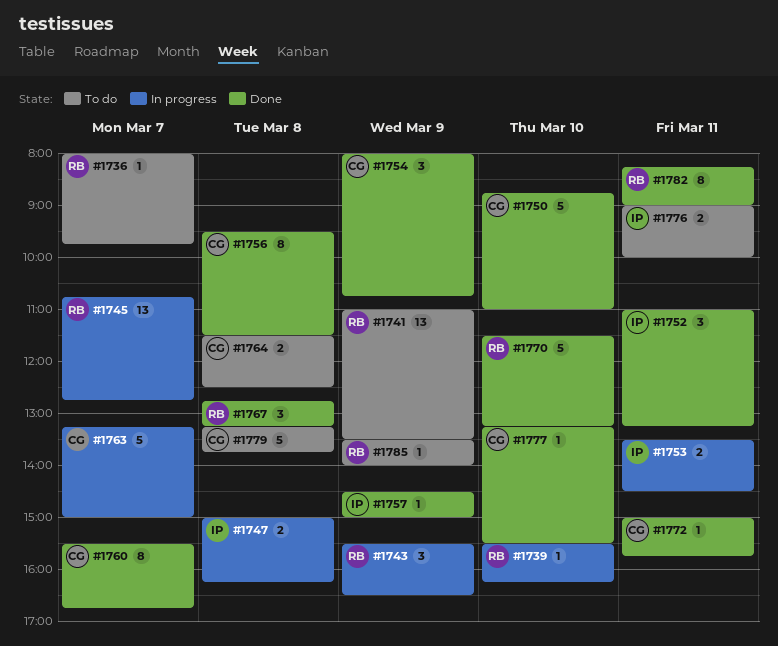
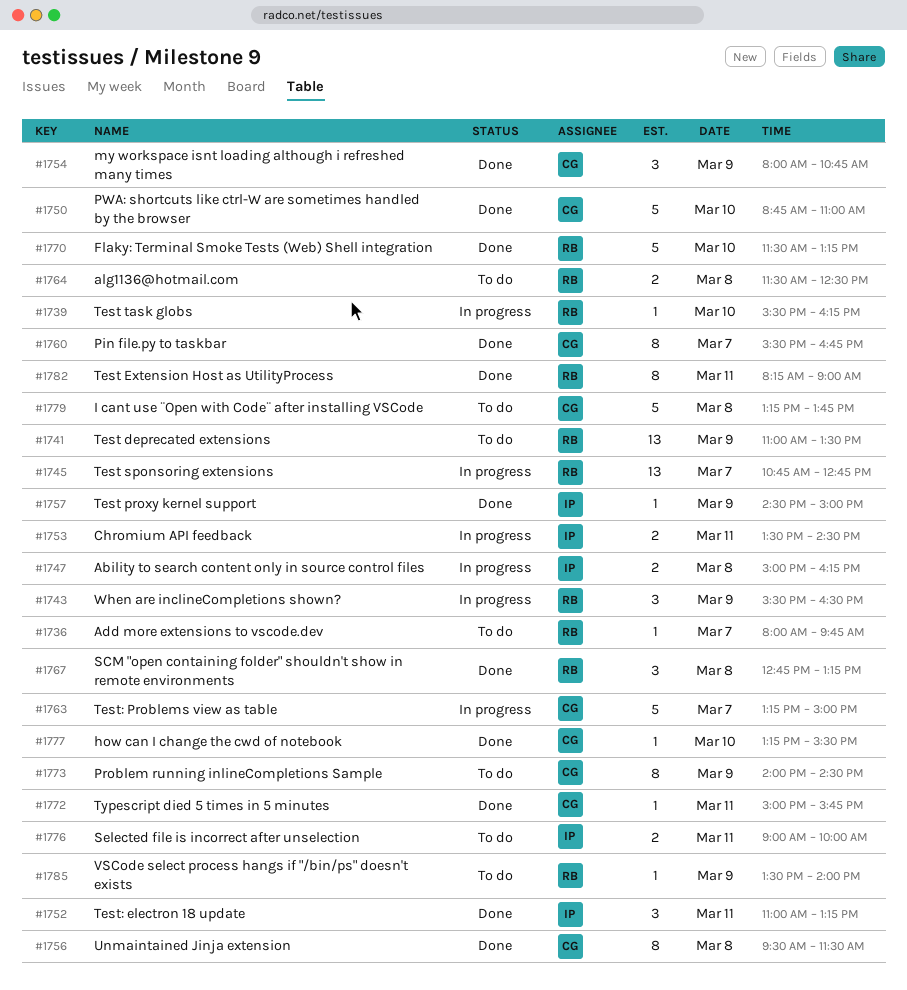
#1764, owner: CG -> RB
#1773: none -> present

